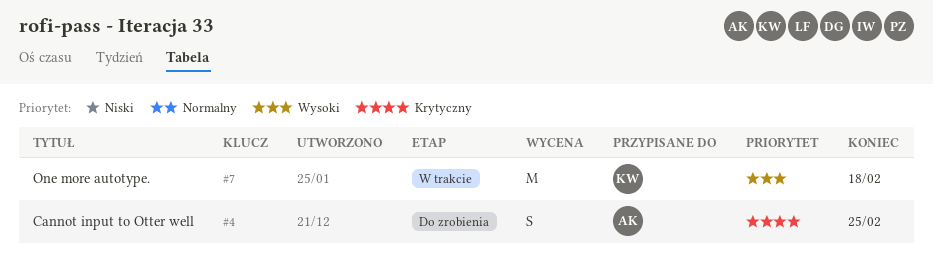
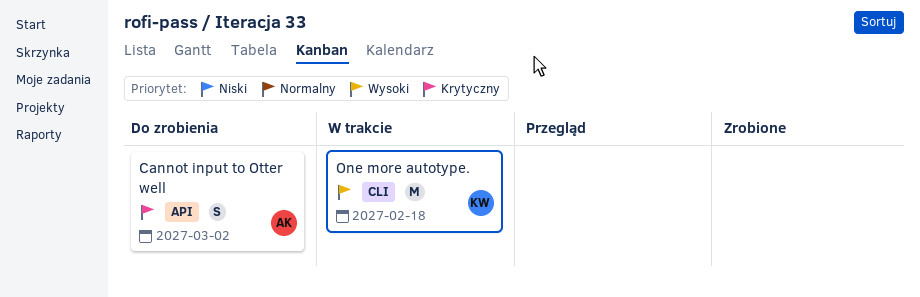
Cannot input to Otter well, due: Feb 25 -> Mar 2

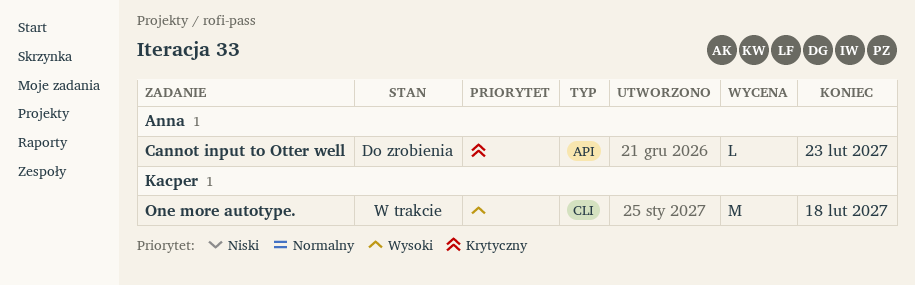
Cannot input to Otter well, estimate: S -> L
Cannot input to Otter well, due: Mar 2 -> Feb 23

